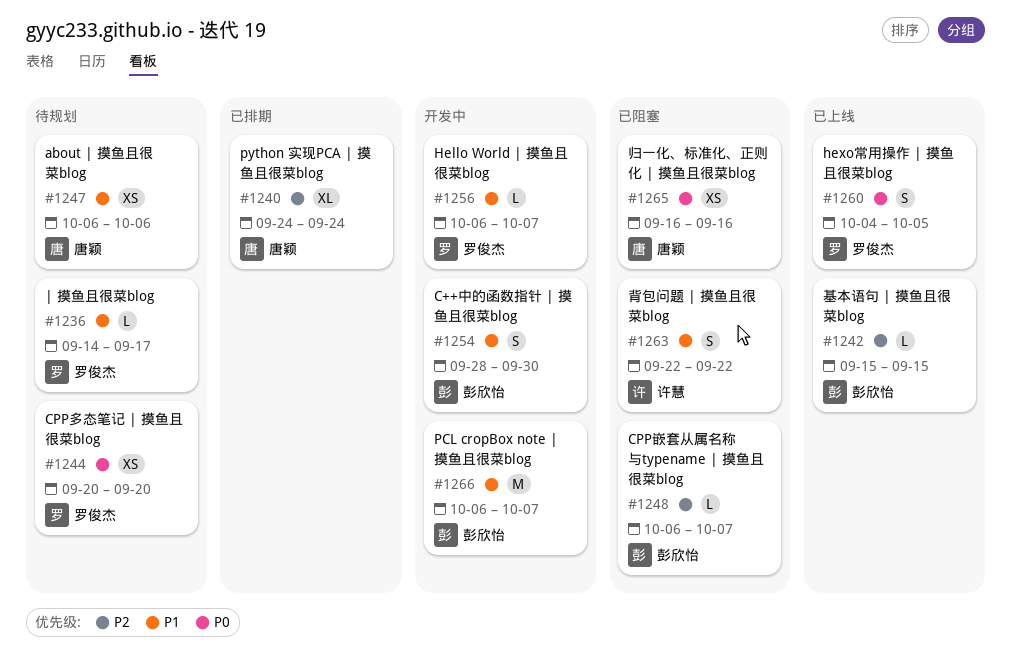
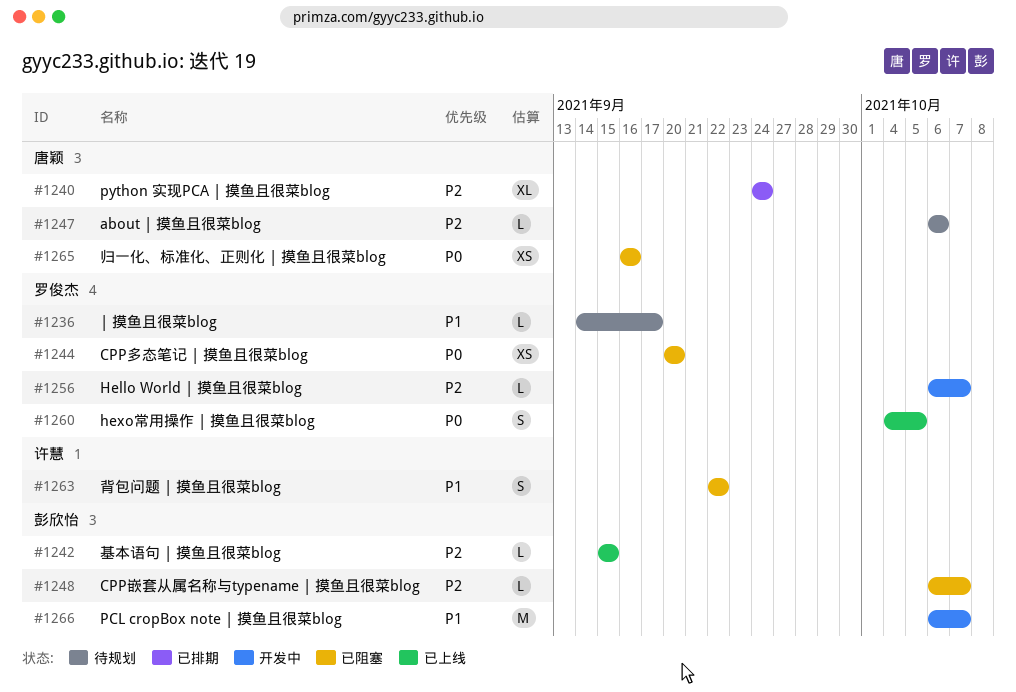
#1244, status: 待规划 -> 已阻塞
#1247, priority: P1 -> P2
#1247, estimate: XS -> L
#1254: present -> none
#1256, priority: P1 -> P2

